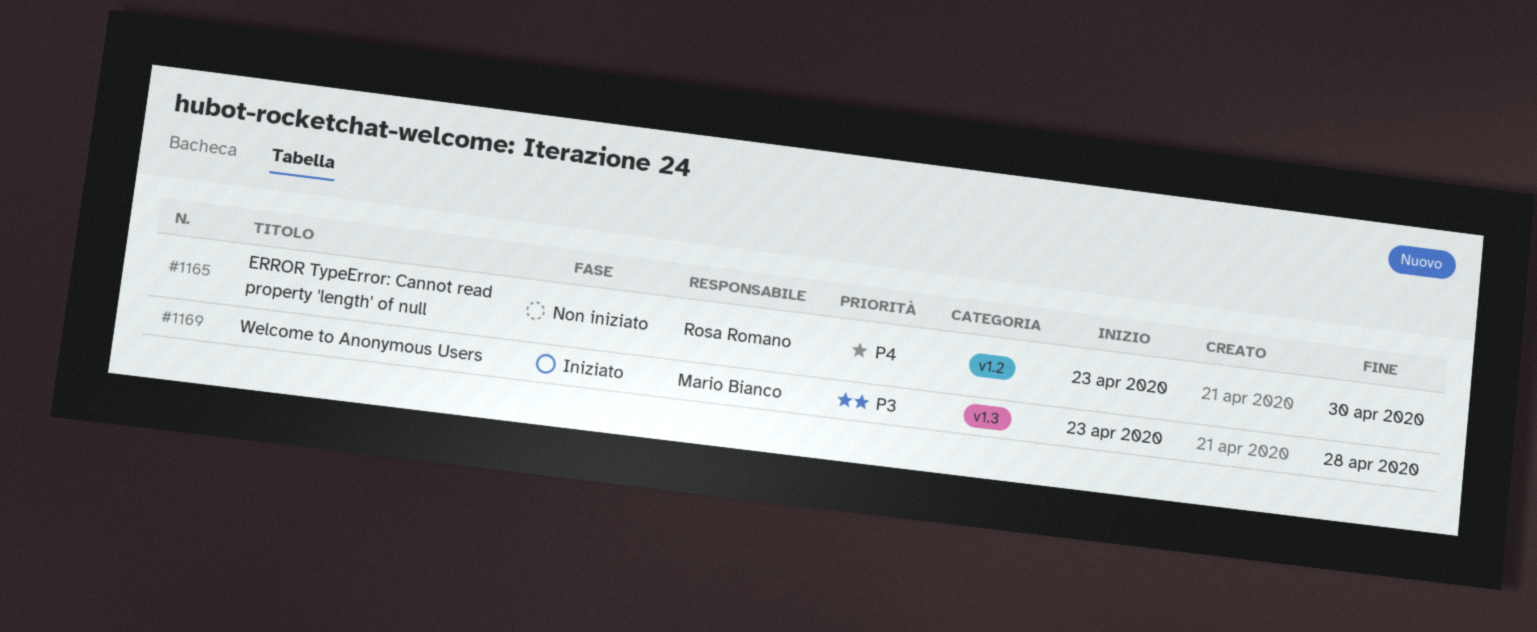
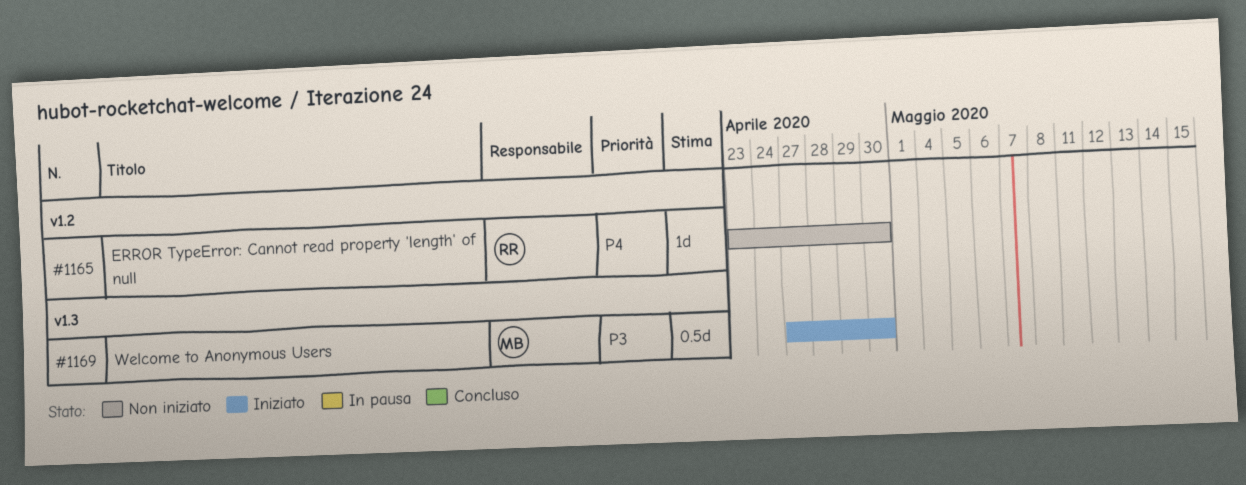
#1169, start: Apr 23 -> Apr 27
#1169, due: Apr 28 -> Apr 30

